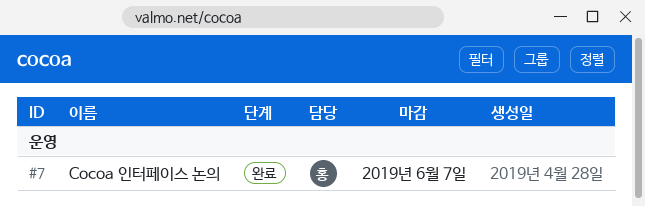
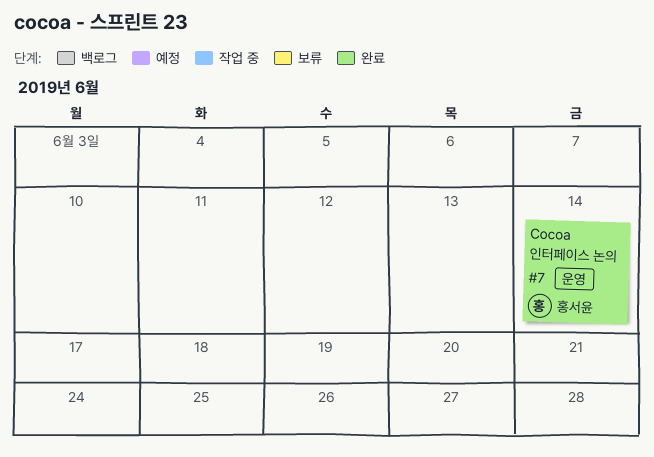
#7, due: Jun 7 -> Jun 14

